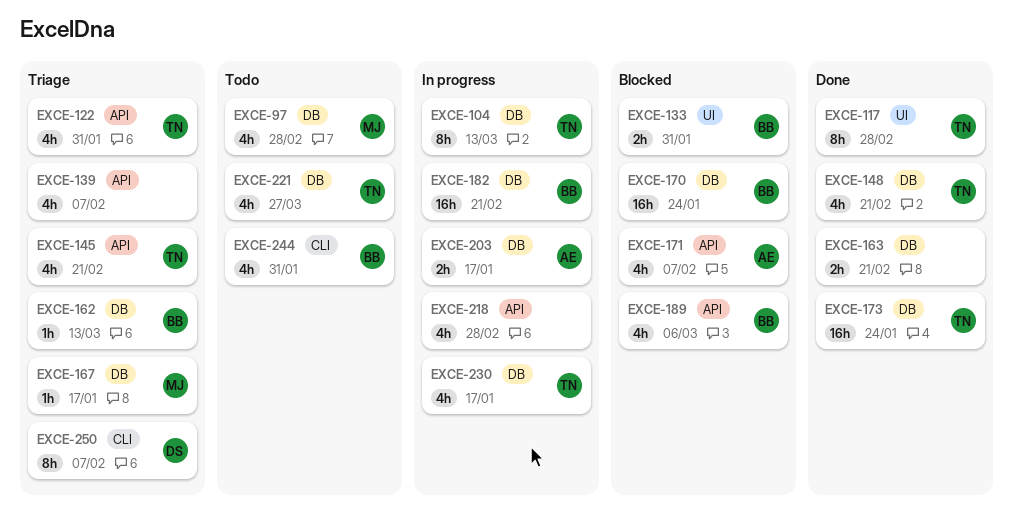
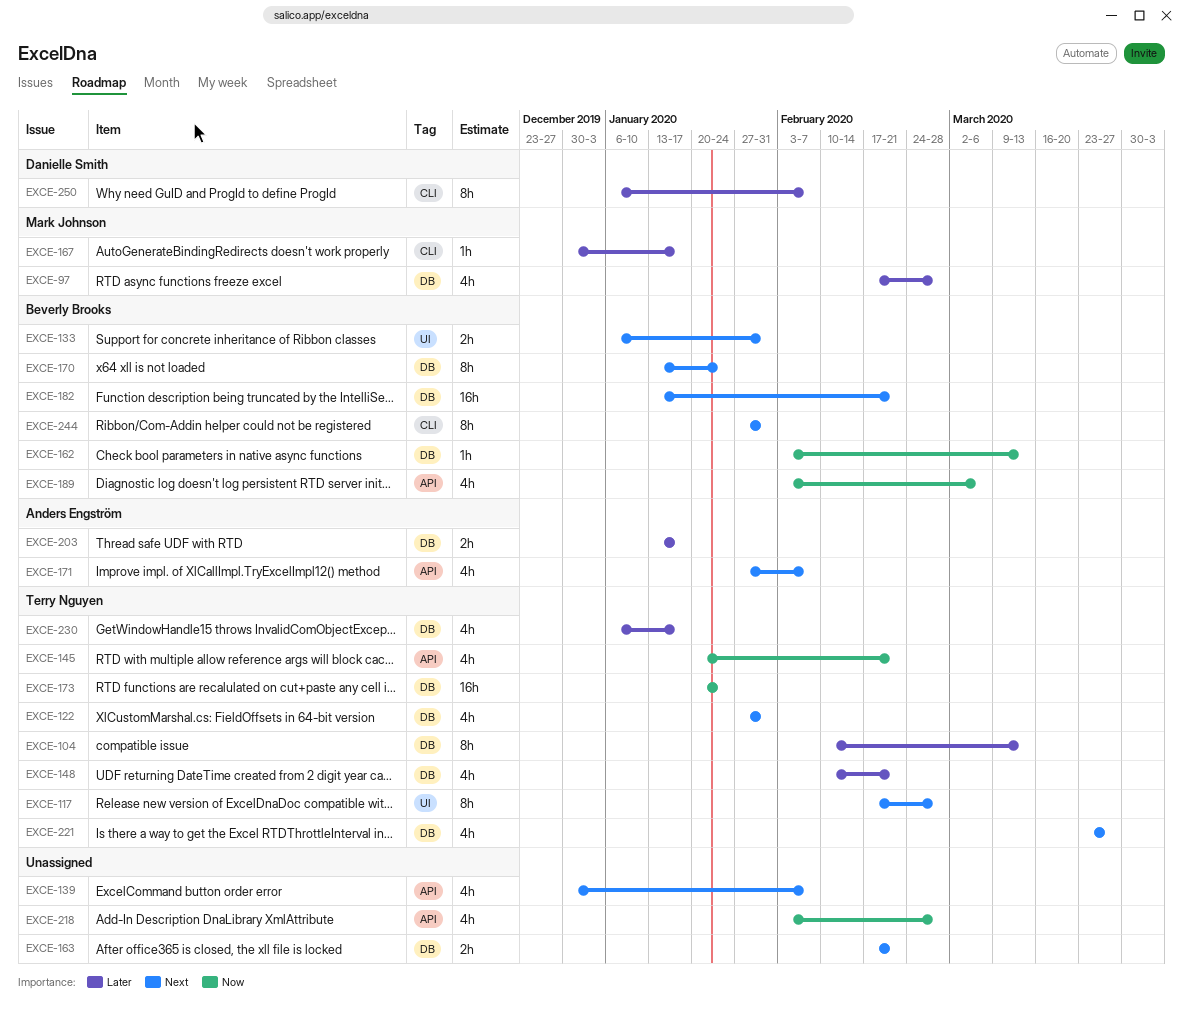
EXCE-122, label: API -> DB
EXCE-167, label: DB -> CLI
EXCE-170, estimate: 16h -> 8h
EXCE-244, estimate: 4h -> 8h

